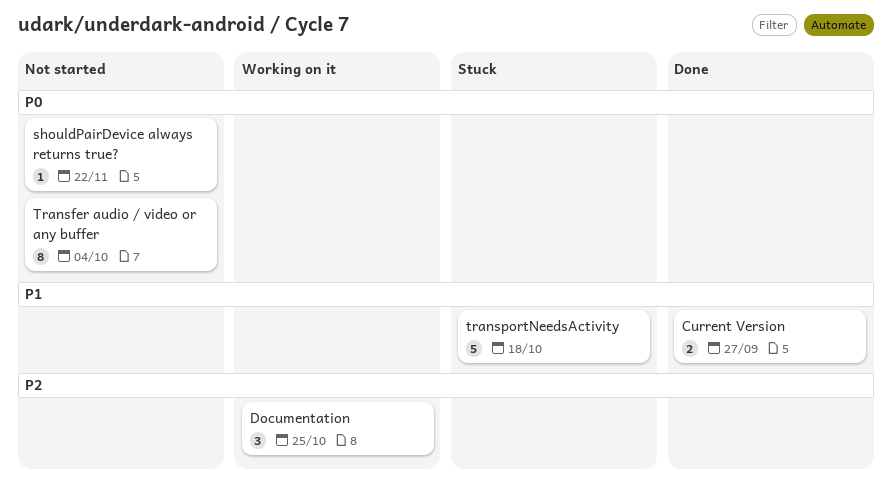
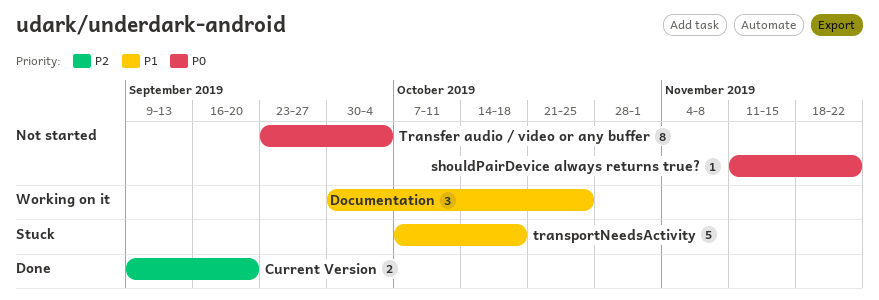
Current Version, priority: P1 -> P2
Current Version, due: Sep 27 -> Sep 20
Documentation, priority: P2 -> P1

